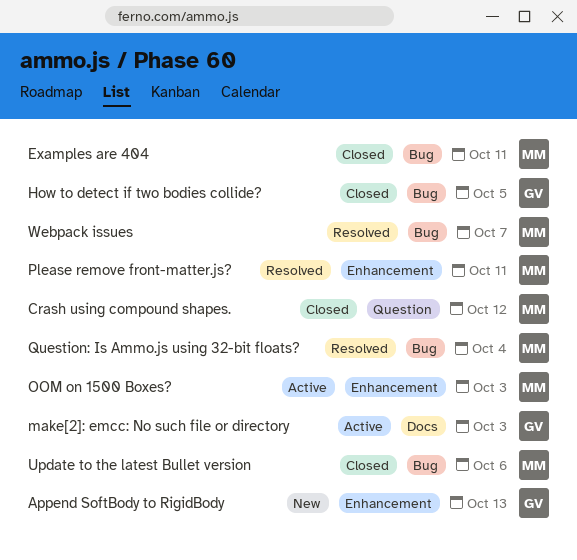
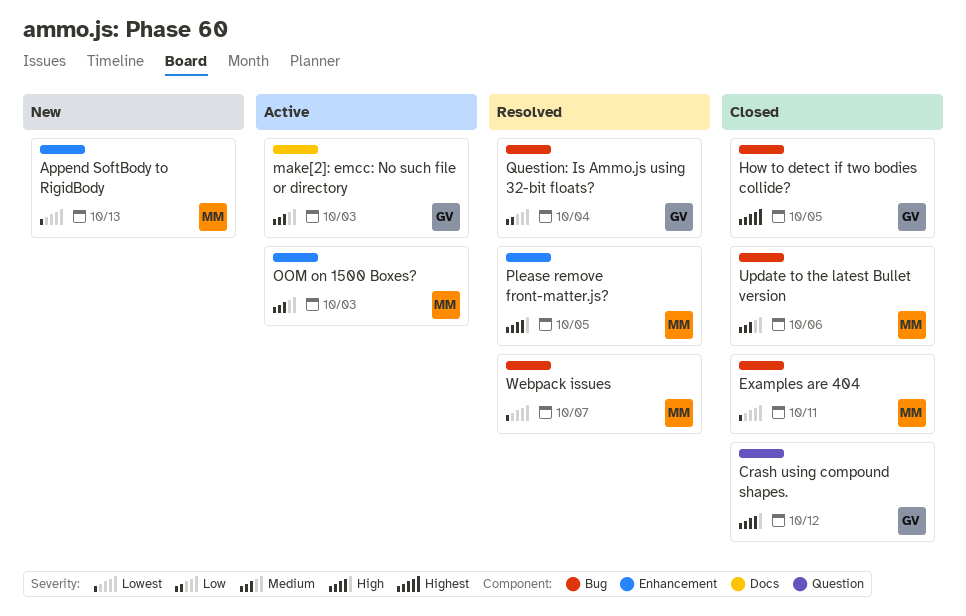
Append SoftBody to RigidBody, owner: GV -> MM
Crash using compound shapes., owner: MM -> GV
Please remove front-matter.js?, due: Oct 11 -> Oct 5
Question: Is Ammo.js using 32-bit floats?, owner: MM -> GV

